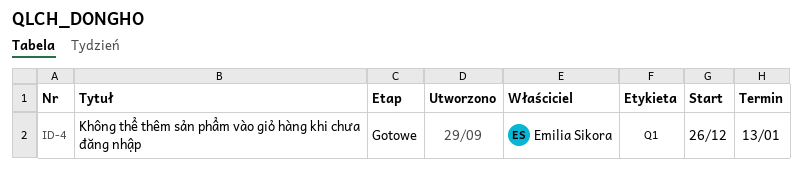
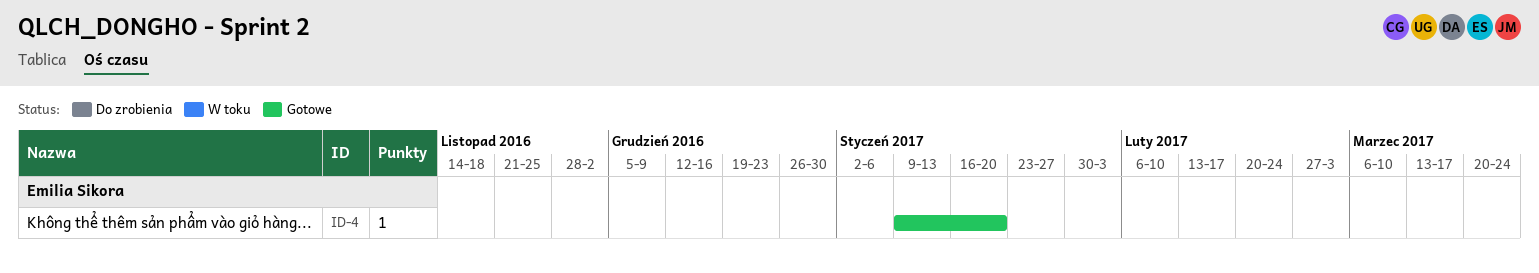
ID-4, start: Dec 26 -> Jan 9
ID-4, due: Jan 13 -> Jan 20

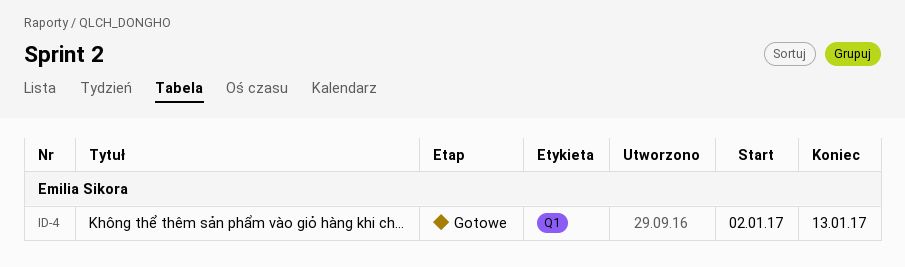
ID-4, start: Jan 9 -> Jan 2
ID-4, due: Jan 20 -> Jan 13

